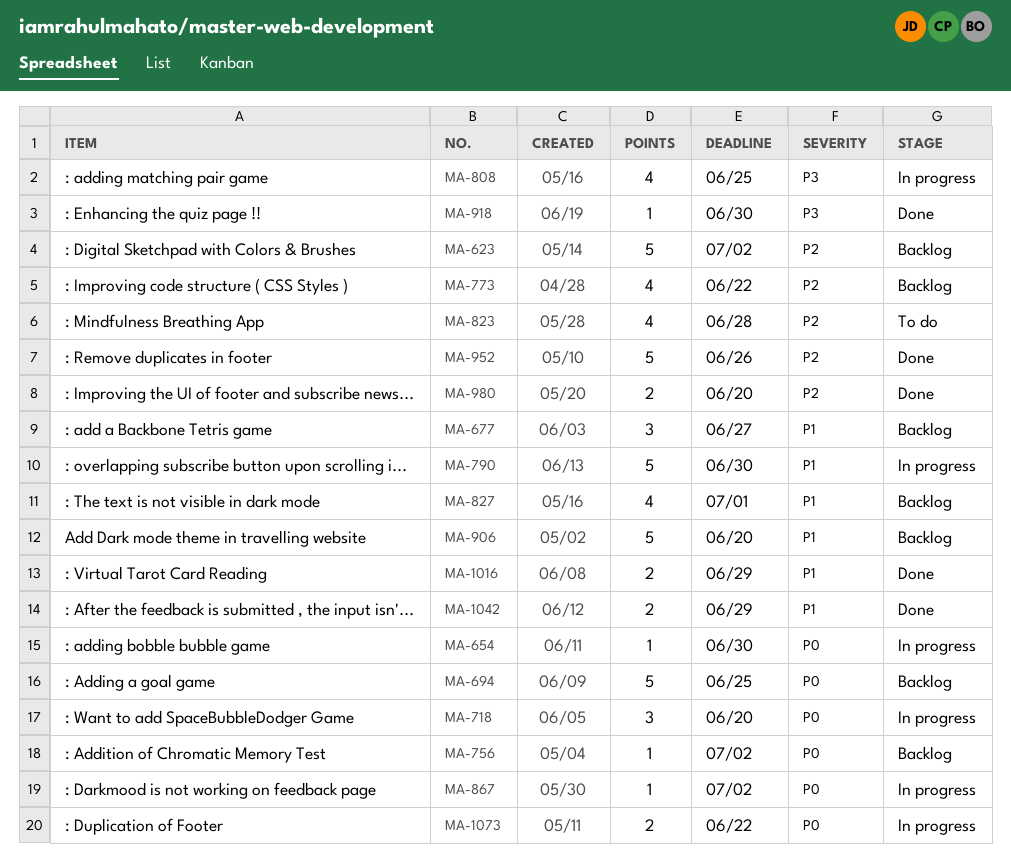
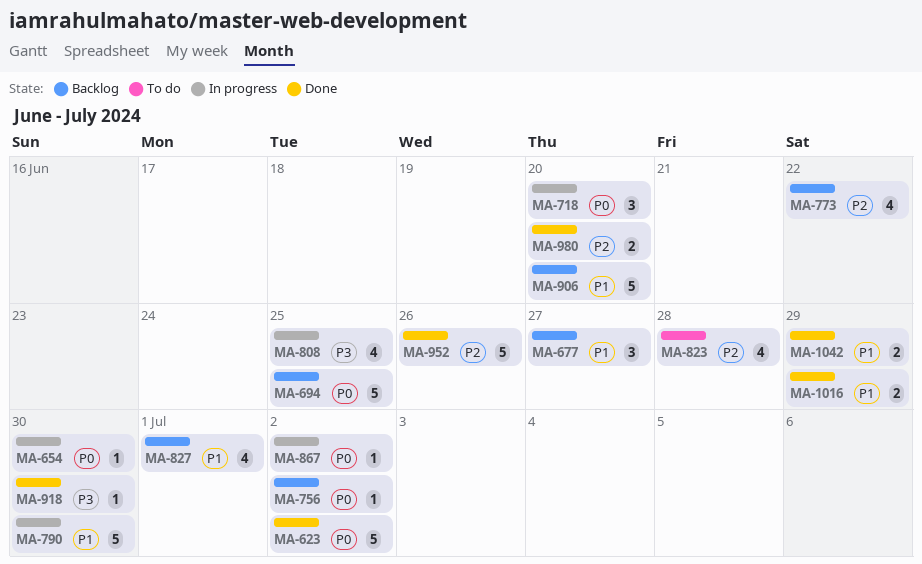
MA-623, status: Backlog -> Done
MA-623, priority: P2 -> P0
MA-1073: present -> none

